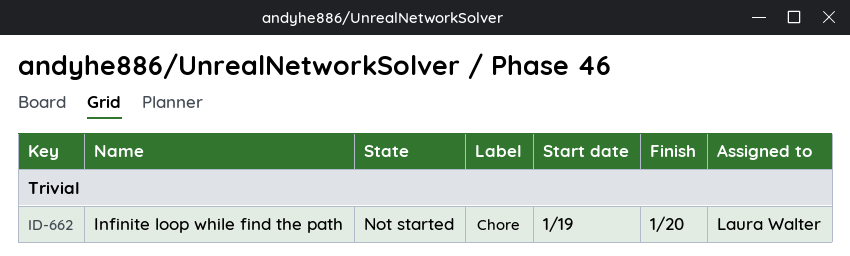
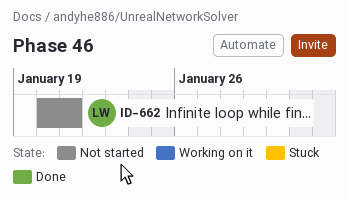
ID-662, start: Jan 19 -> Jan 20
ID-662, due: Jan 20 -> Jan 21

